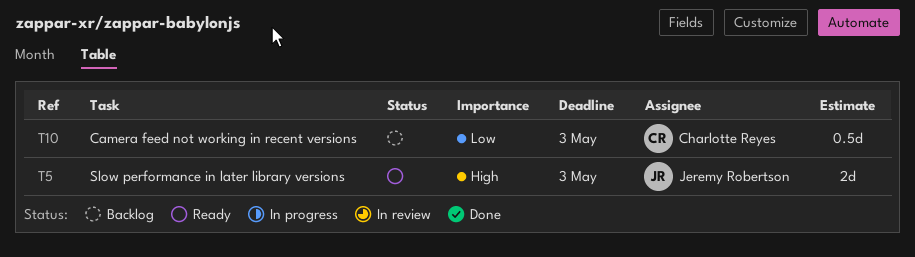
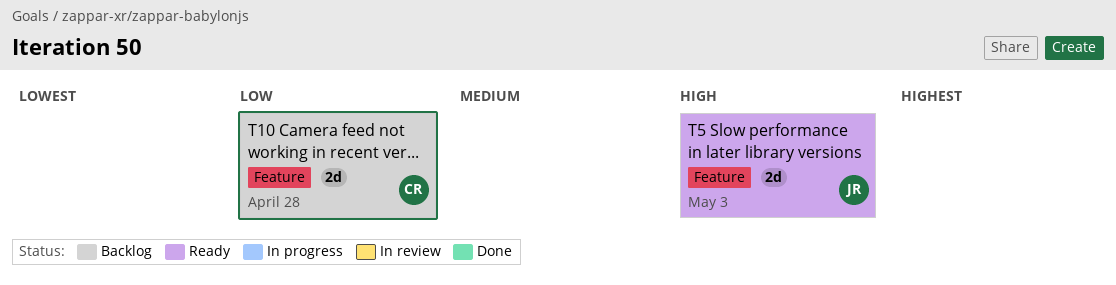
T10, estimate: 0.5d -> 2d
T10, due: May 3 -> Apr 28

